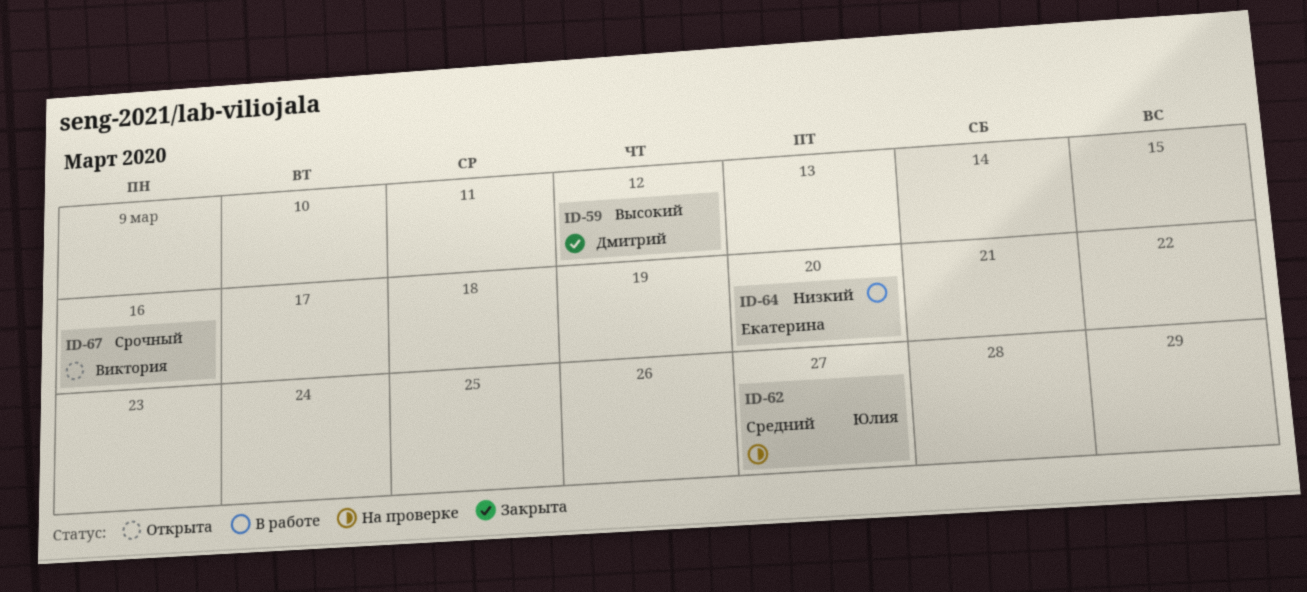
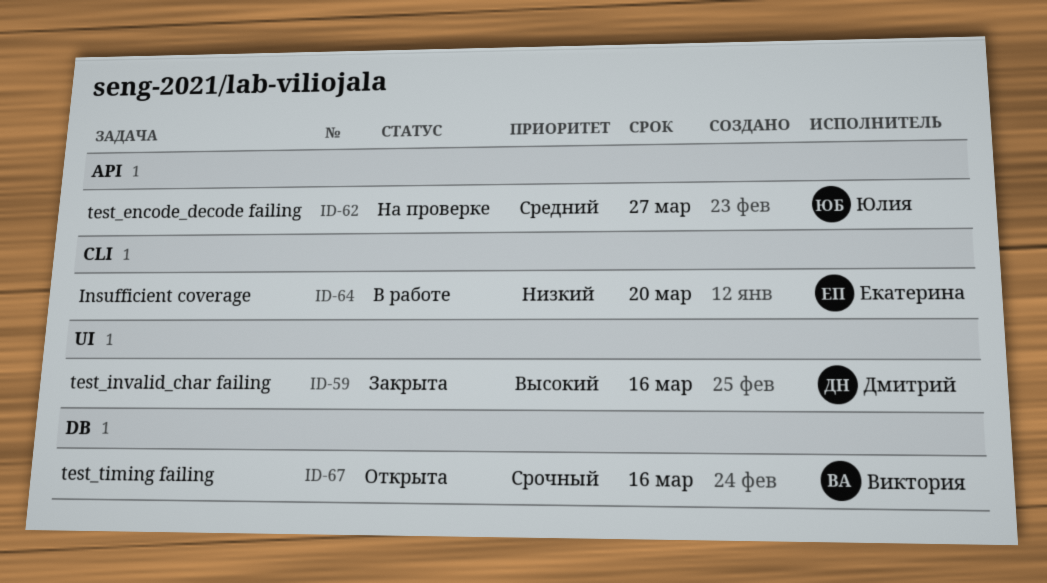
ID-59, due: Mar 12 -> Mar 16

